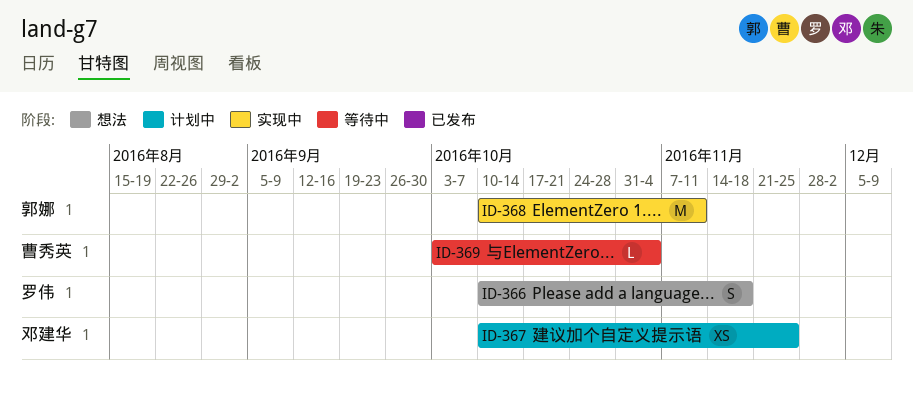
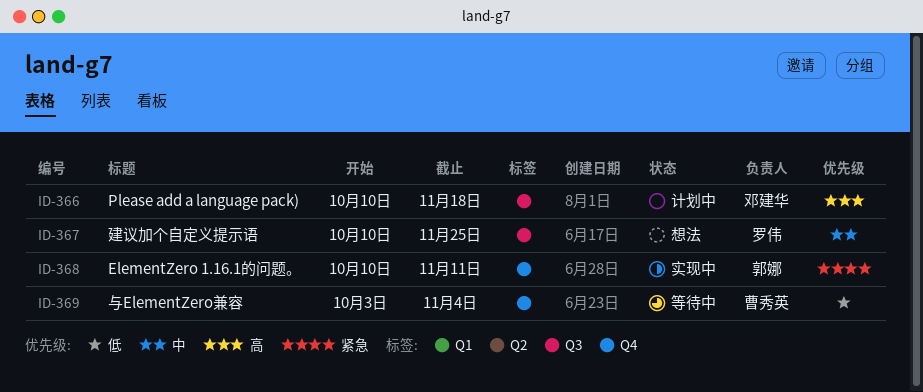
ID-366, status: 想法 -> 计划中
ID-366, owner: 罗伟 -> 邓建华
ID-367, status: 计划中 -> 想法
ID-367, owner: 邓建华 -> 罗伟

